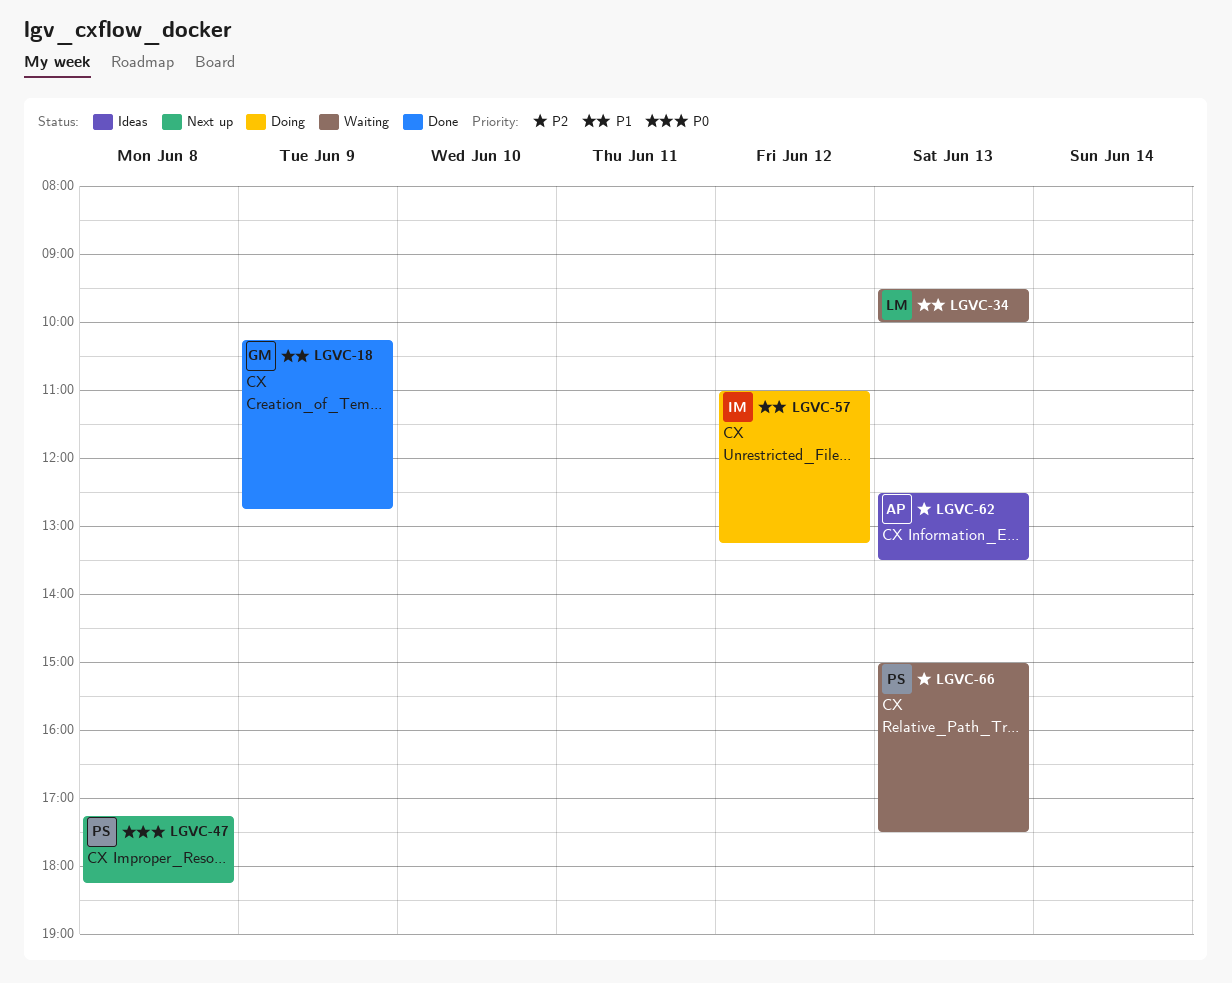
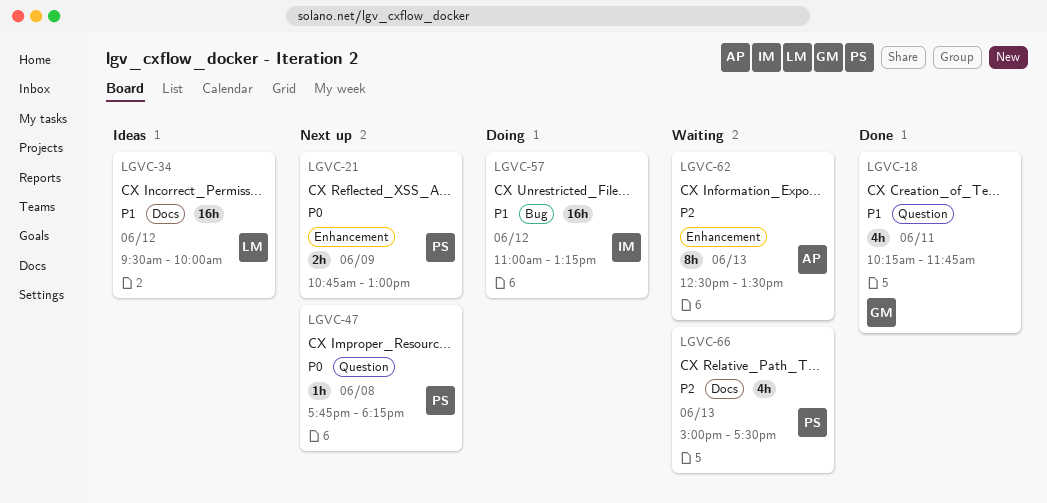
LGVC-18, day: Jun 9 -> Jun 11
LGVC-18, ends: 12:45 -> 11:45
LGVC-21: none -> present
LGVC-34, status: Waiting -> Ideas
LGVC-34, day: Jun 13 -> Jun 12
LGVC-47, begins: 17:15 -> 17:45
LGVC-62, status: Ideas -> Waiting

